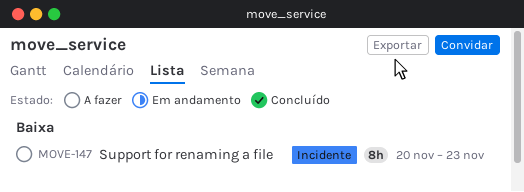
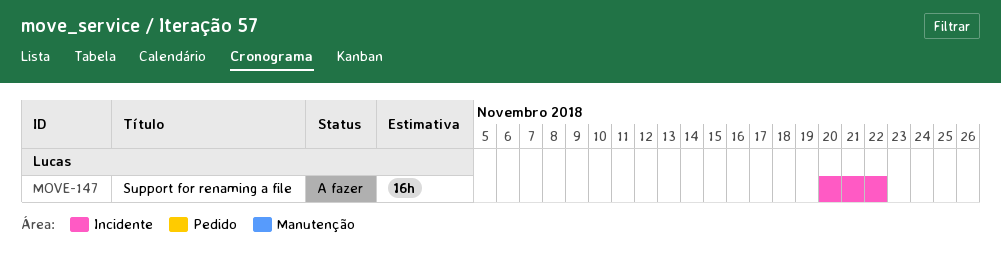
MOVE-147, estimate: 8h -> 16h
MOVE-147, due: Nov 23 -> Nov 22

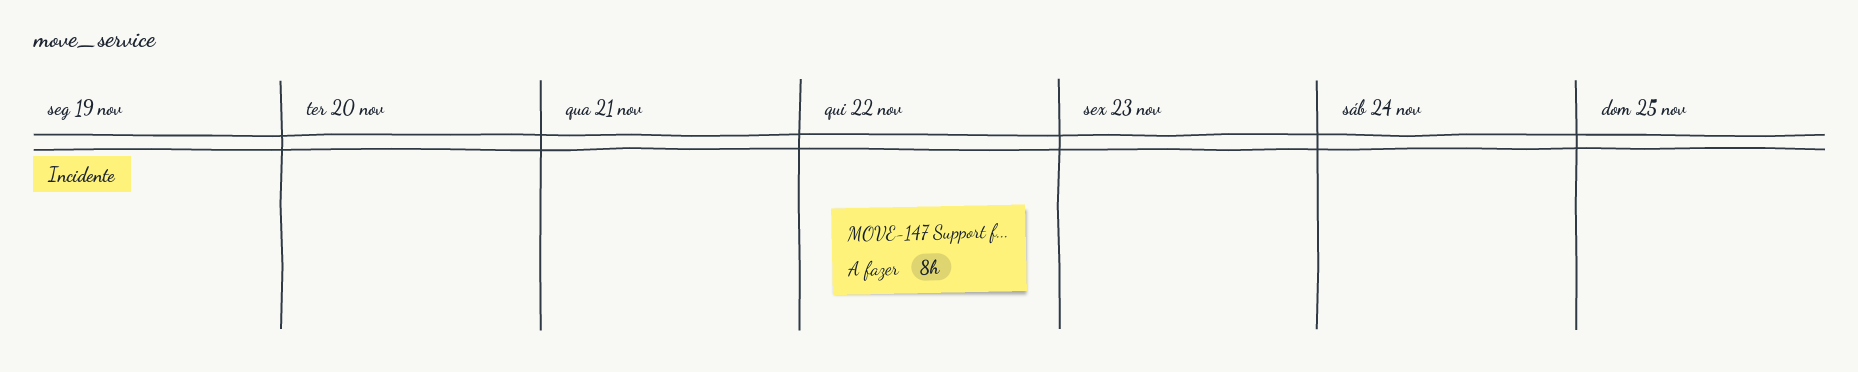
MOVE-147, estimate: 16h -> 8h

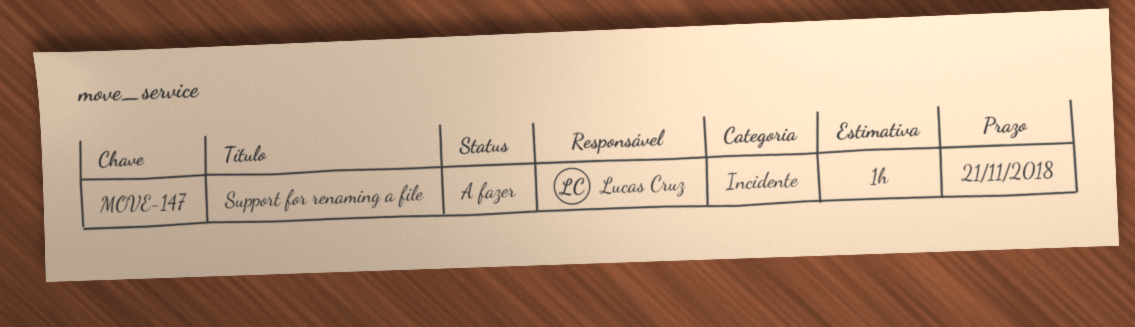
MOVE-147, estimate: 8h -> 1h
MOVE-147, due: Nov 22 -> Nov 21

